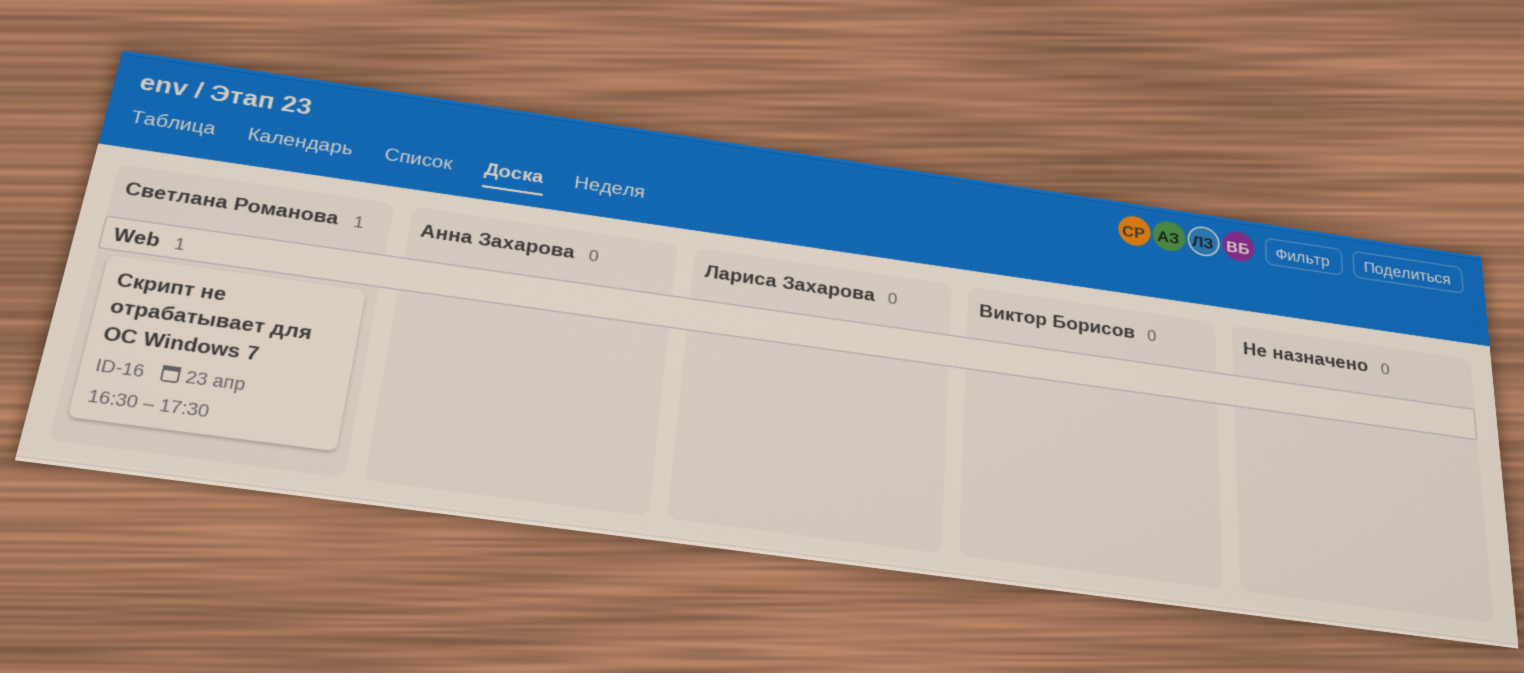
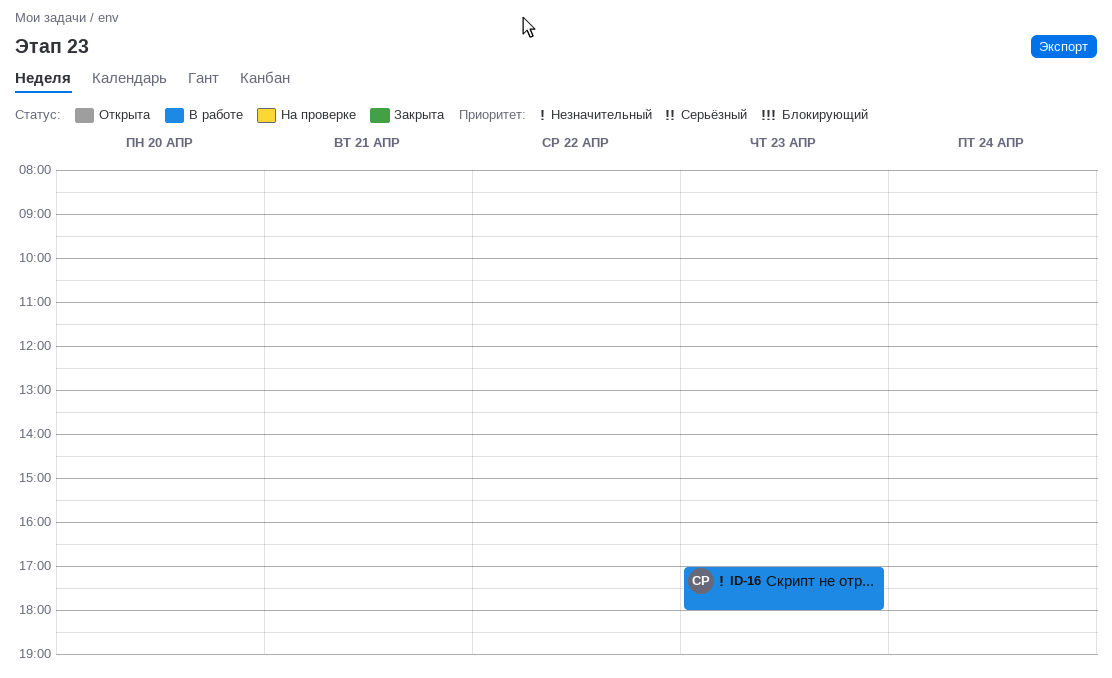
ID-16, begins: 16:30 -> 17:00
ID-16, ends: 17:30 -> 18:00

